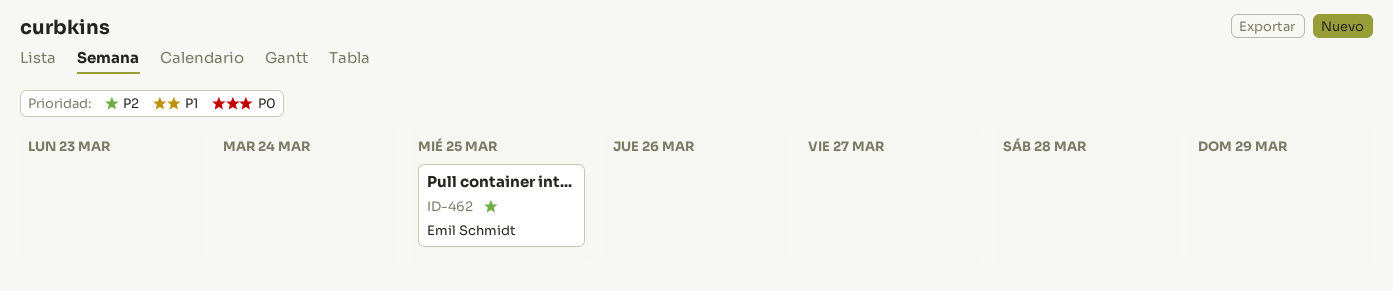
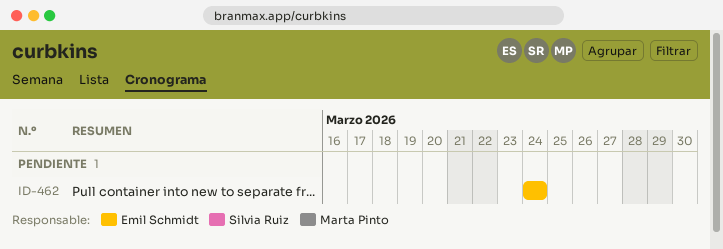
ID-462, due: Mar 25 -> Mar 24

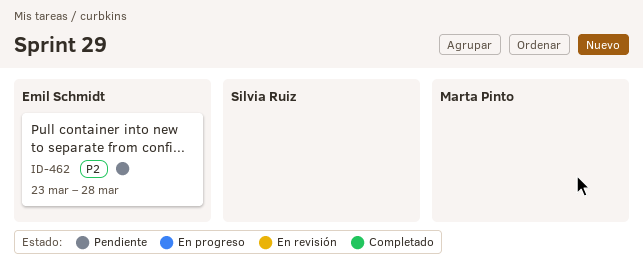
ID-462, start: Mar 24 -> Mar 23
ID-462, due: Mar 24 -> Mar 28

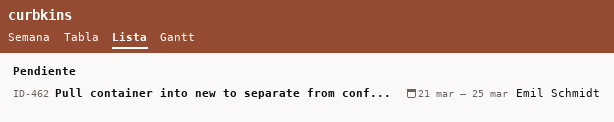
ID-462, start: Mar 23 -> Mar 21
ID-462, due: Mar 28 -> Mar 25

